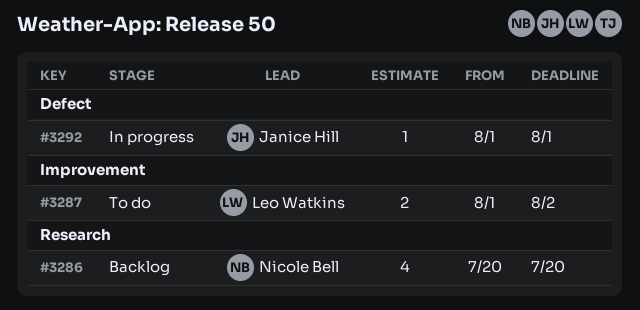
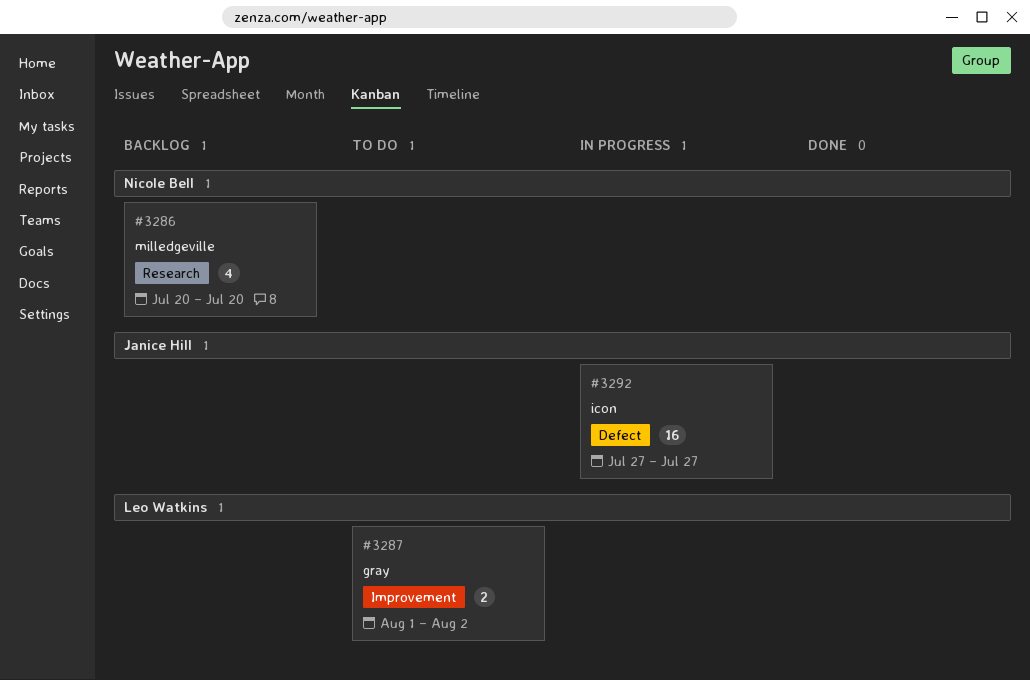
#3292, estimate: 1 -> 16
#3292, start: Aug 1 -> Jul 27
#3292, due: Aug 1 -> Jul 27

